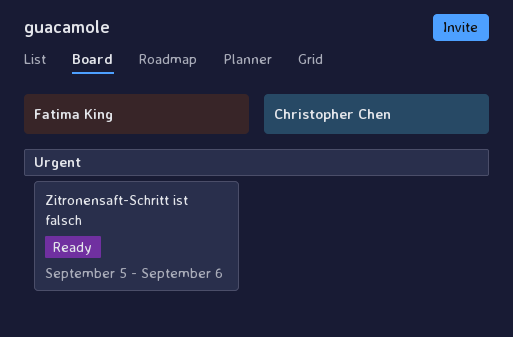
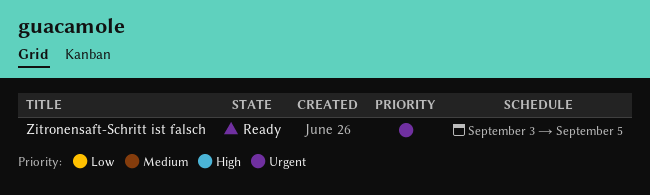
Zitronensaft-Schritt ist falsch, start: Sep 5 -> Sep 3
Zitronensaft-Schritt ist falsch, due: Sep 6 -> Sep 5

